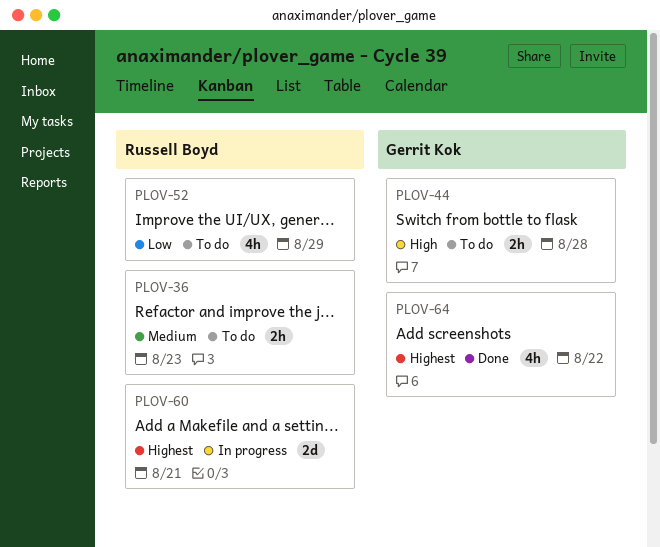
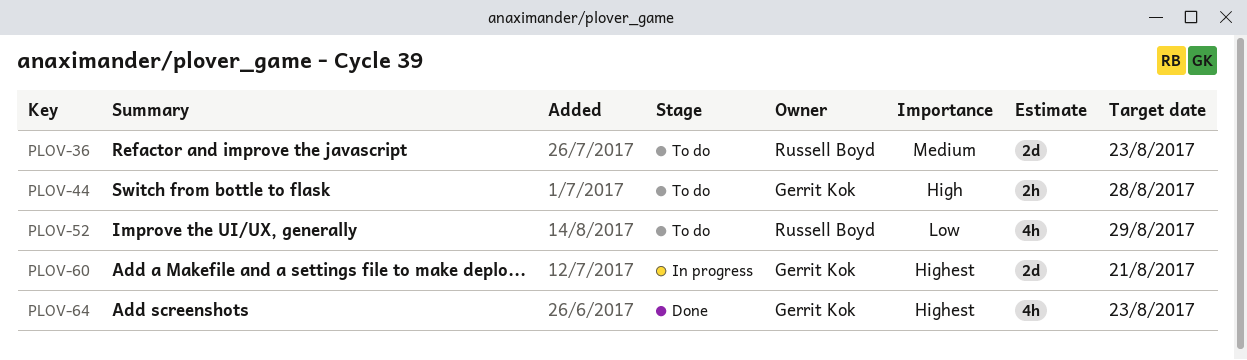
PLOV-36, estimate: 2h -> 2d
PLOV-60, owner: Russell Boyd -> Gerrit Kok
PLOV-64, due: Aug 22 -> Aug 23

